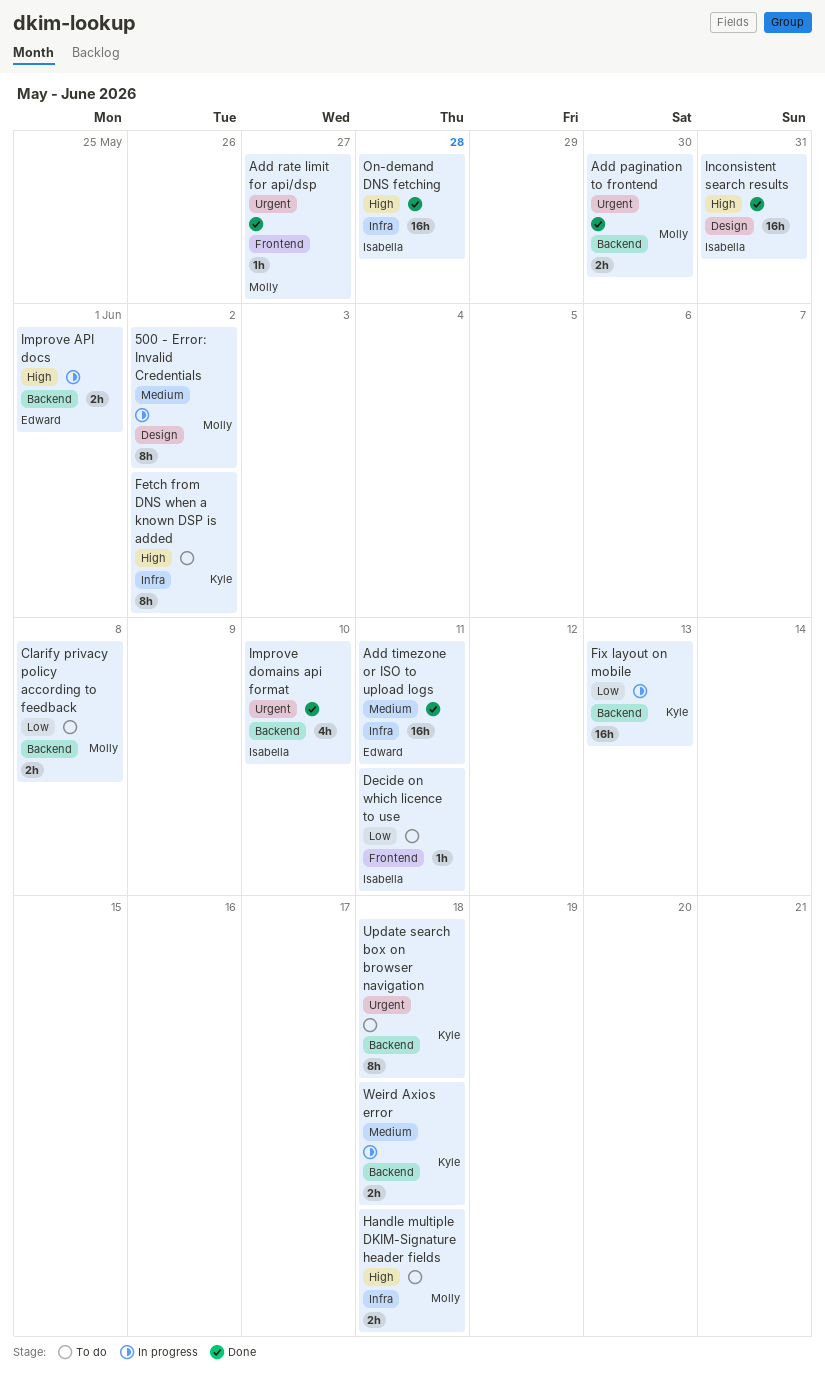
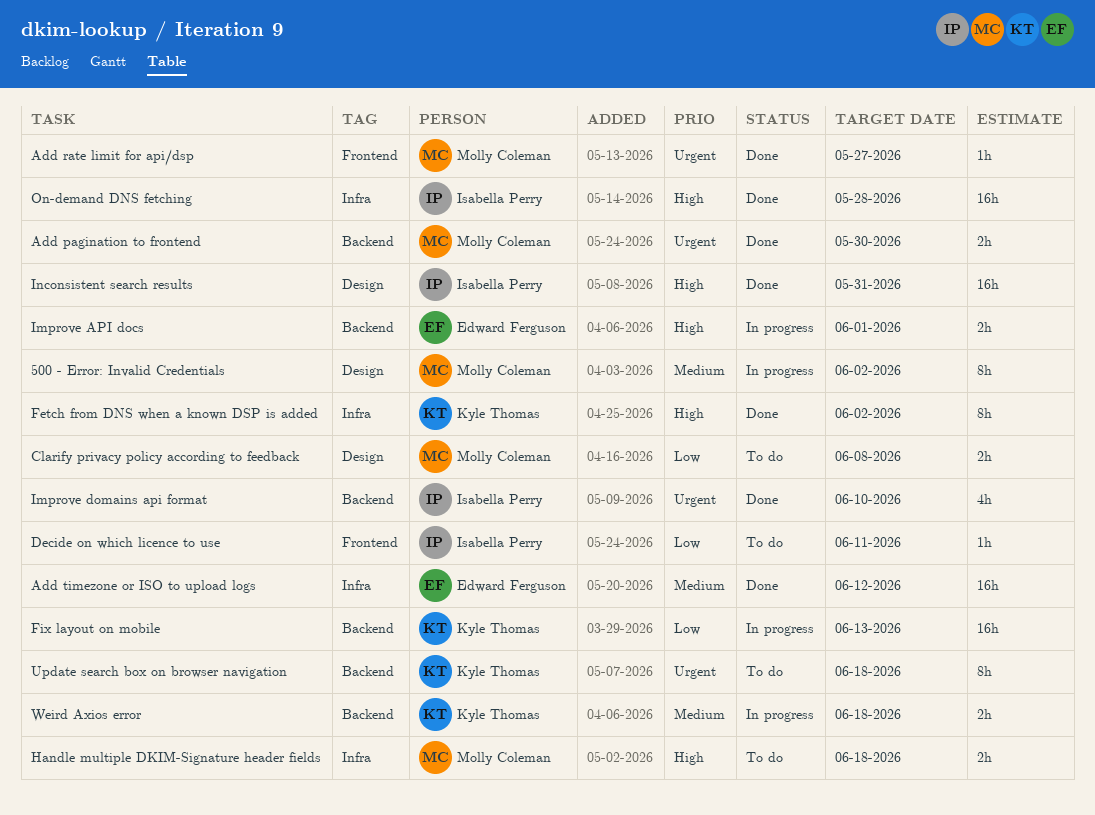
Add timezone or ISO to upload logs, due: Jun 11 -> Jun 12
Clarify privacy policy according to feedback, label: Backend -> Design
Fetch from DNS when a known DSP is added, status: To do -> Done

